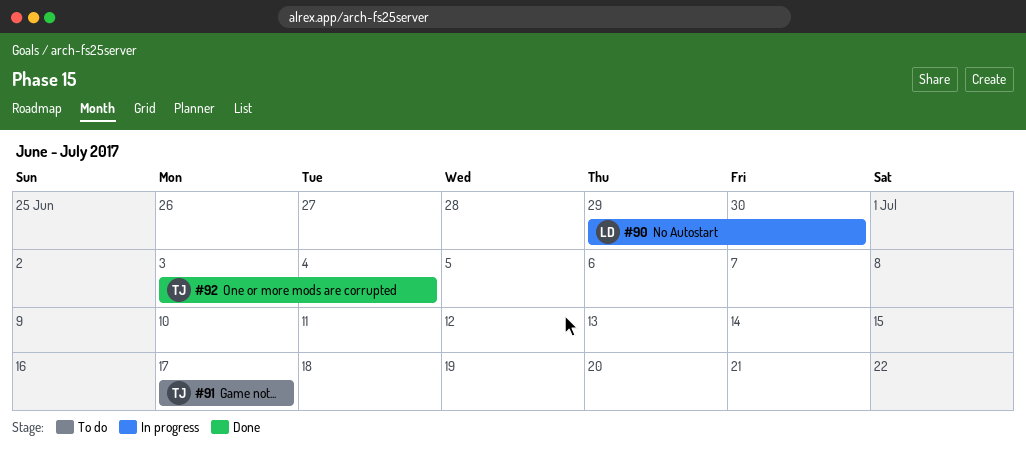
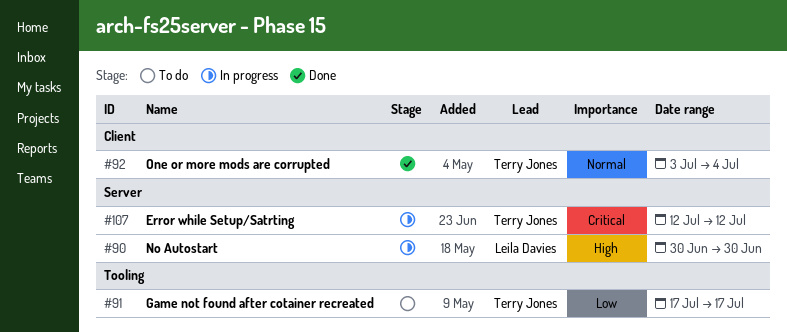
#90, start: Jun 29 -> Jun 30
#107: none -> present

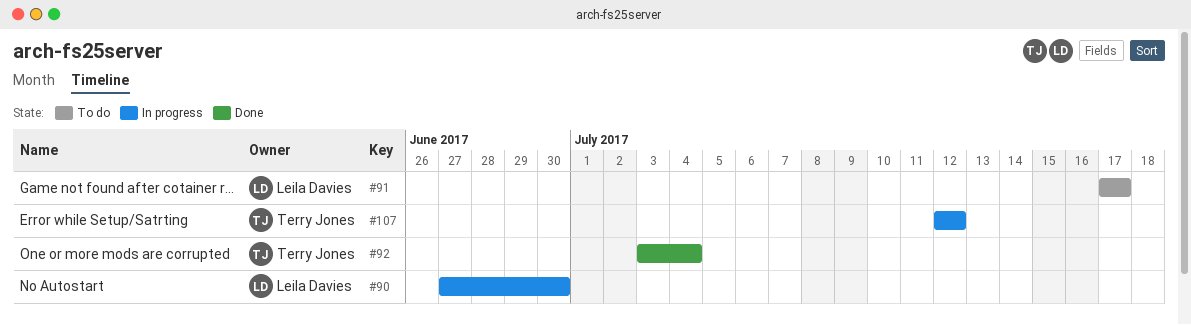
#90, start: Jun 30 -> Jun 27
#91, owner: Terry Jones -> Leila Davies

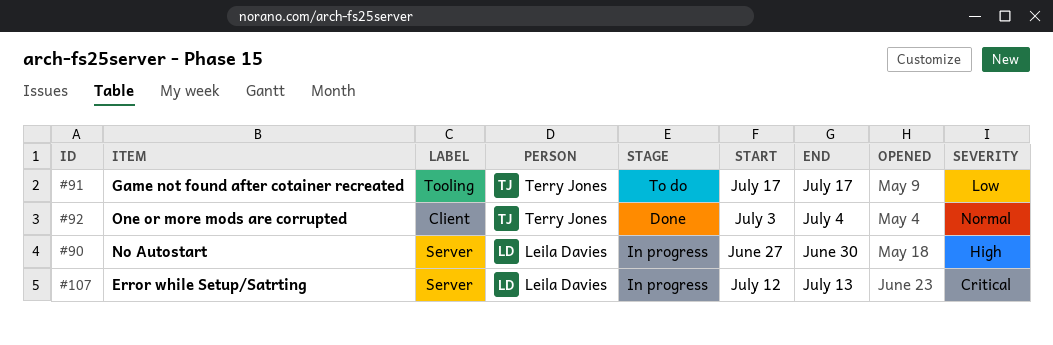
#91, owner: Leila Davies -> Terry Jones
#107, owner: Terry Jones -> Leila Davies
#107, due: Jul 12 -> Jul 13

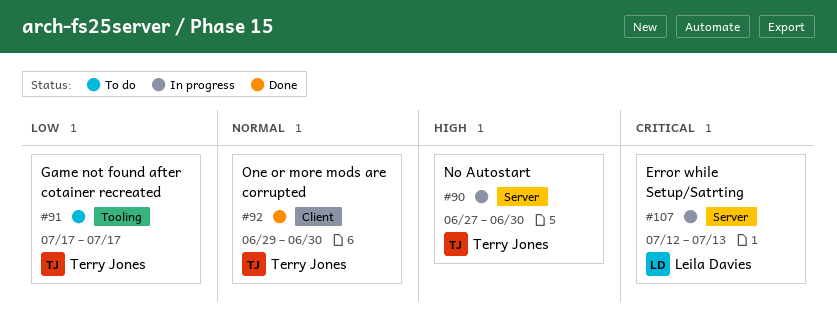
#90, owner: Leila Davies -> Terry Jones
#92, start: Jul 3 -> Jun 29
#92, due: Jul 4 -> Jun 30

